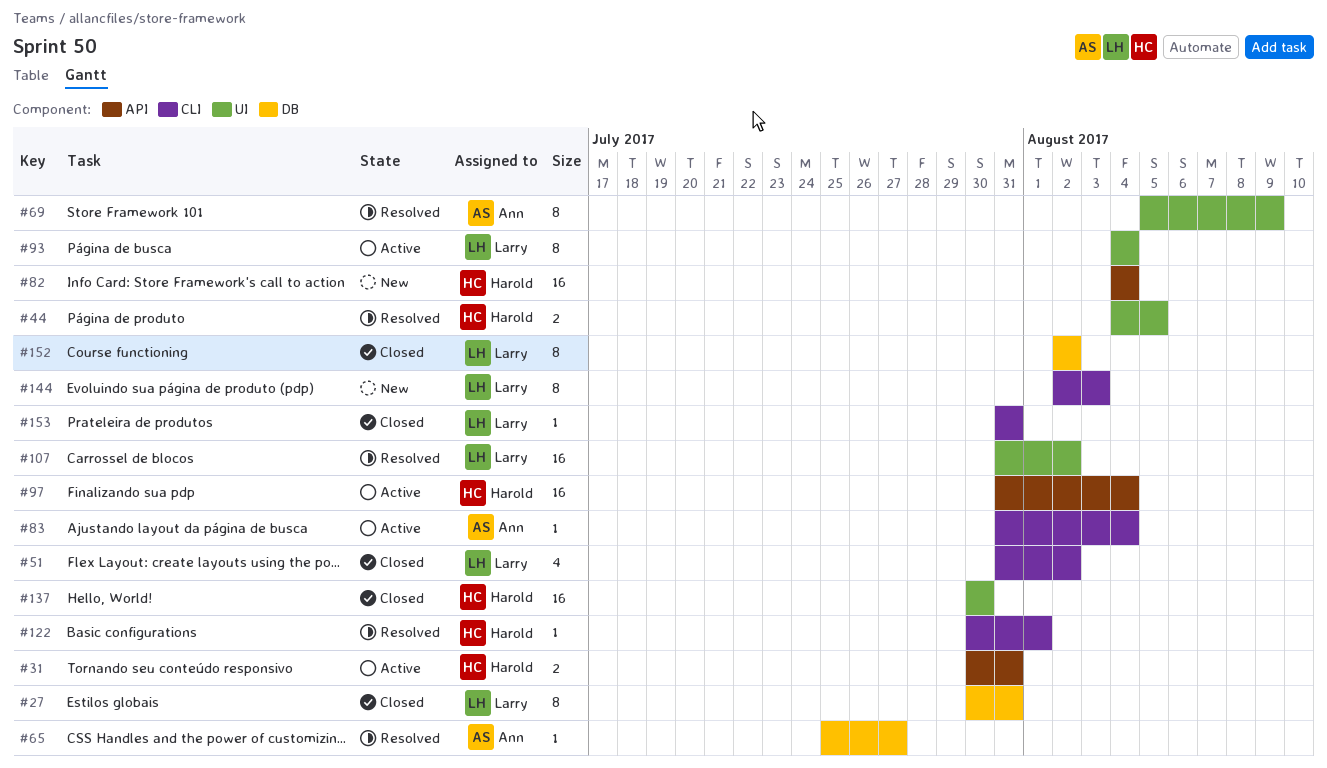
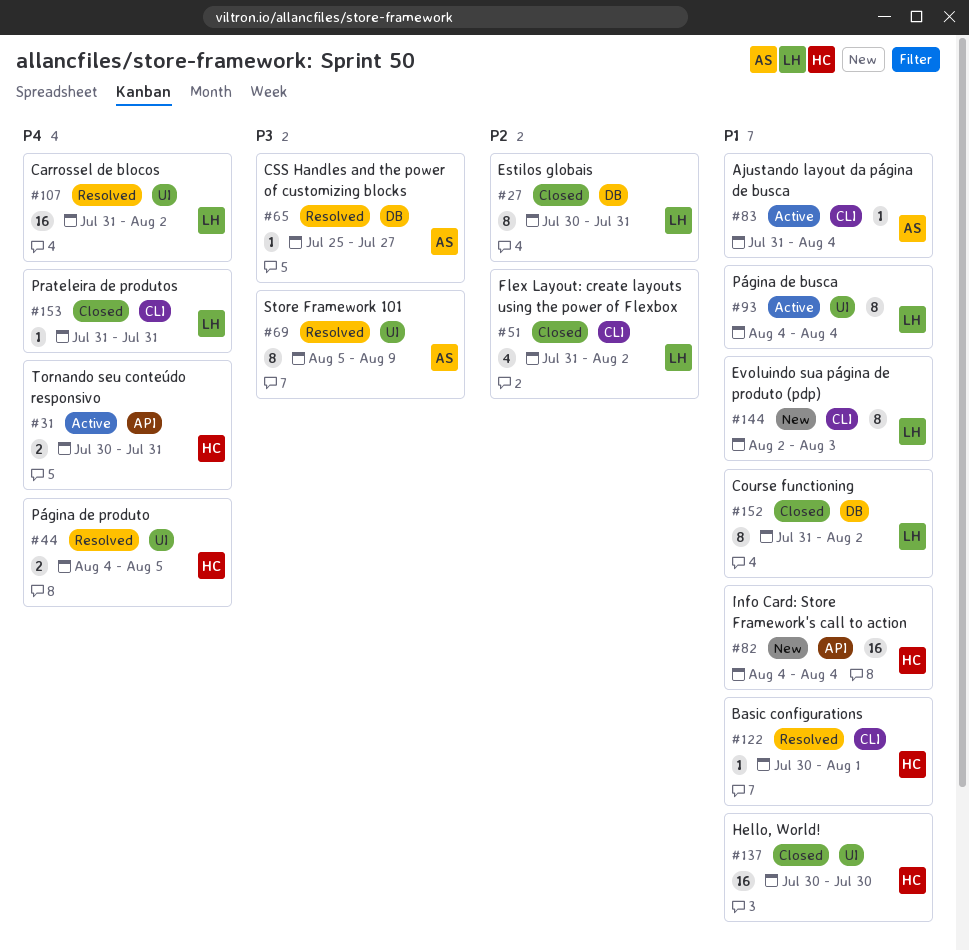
#97: present -> none
#152, start: Aug 2 -> Jul 31

